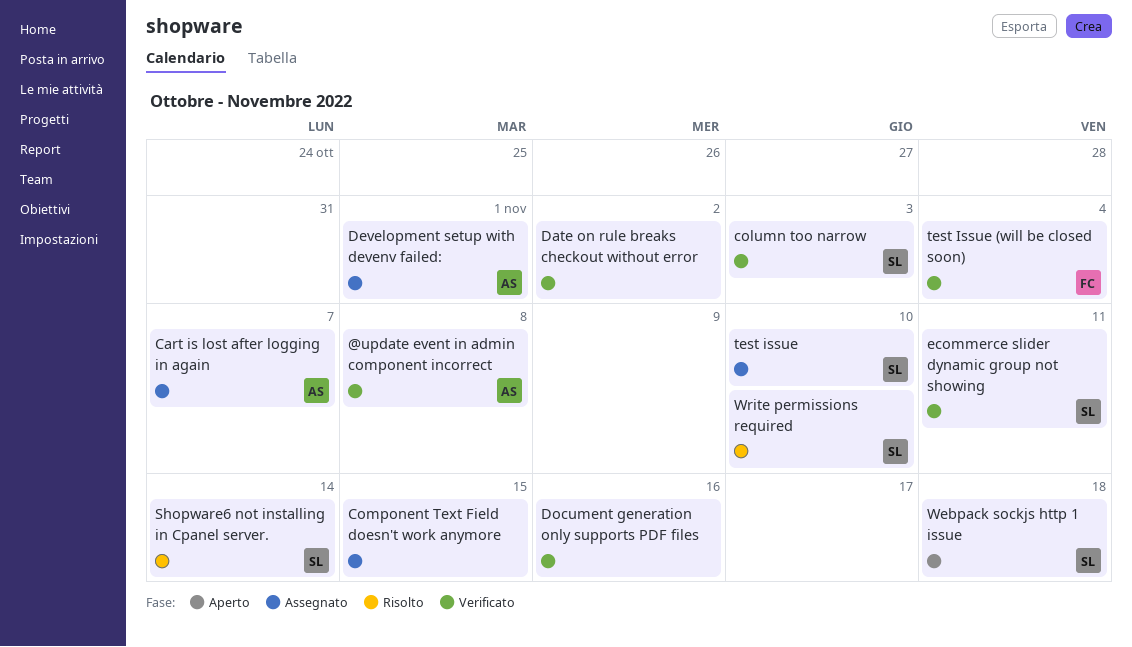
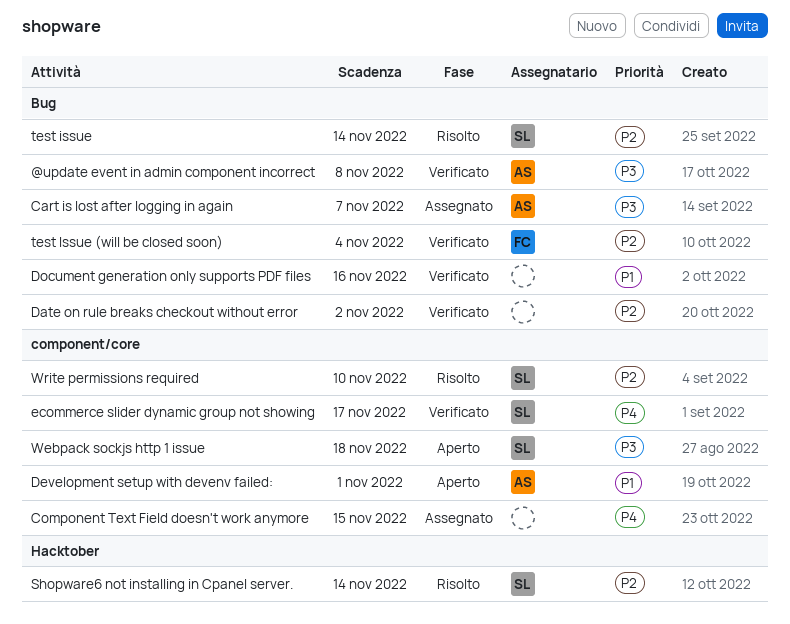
column too narrow: present -> none
Development setup with devenv failed:, status: Assegnato -> Aperto
ecommerce slider dynamic group not showing, due: Nov 11 -> Nov 17
test issue, status: Assegnato -> Risolto
test issue, due: Nov 10 -> Nov 14

